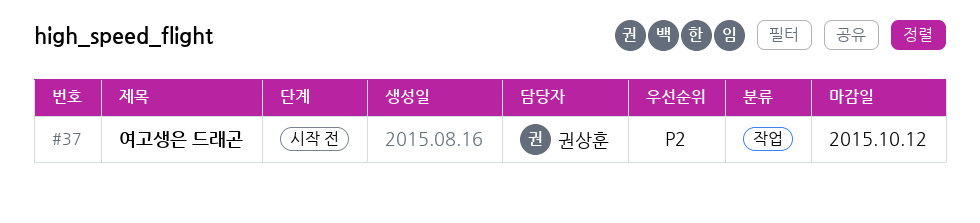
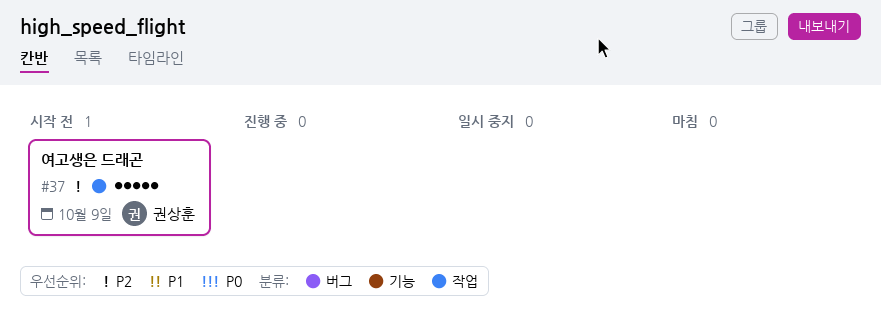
#37, due: Oct 12 -> Oct 9

